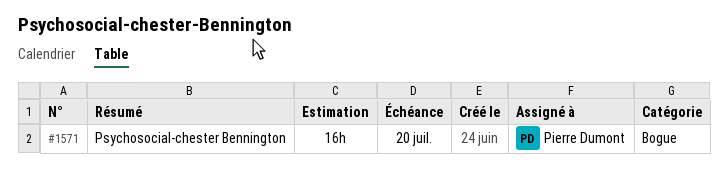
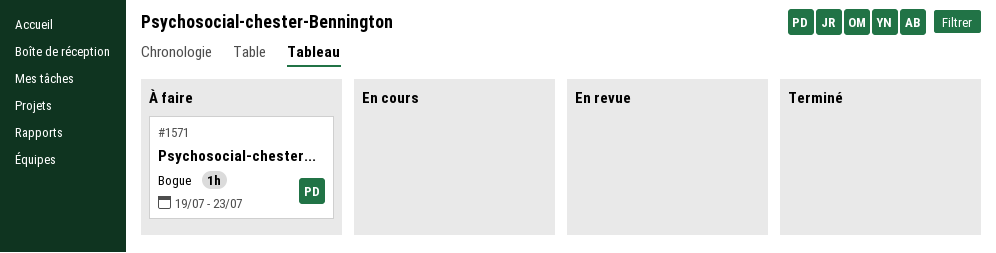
#1571, estimate: 16h -> 1h
#1571, due: Jul 20 -> Jul 23

